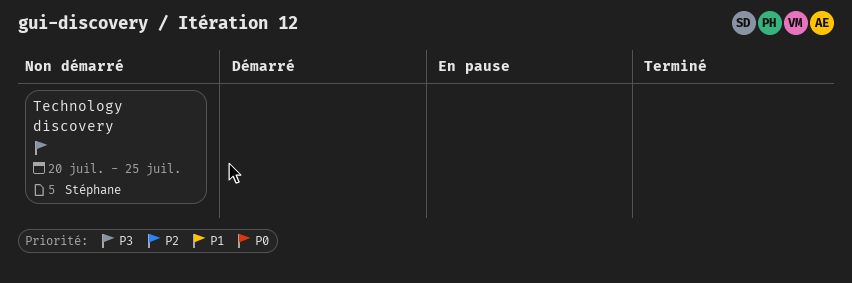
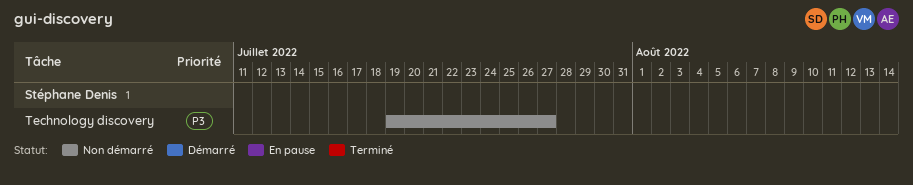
Technology discovery, start: Jul 20 -> Jul 19
Technology discovery, due: Jul 25 -> Jul 27

